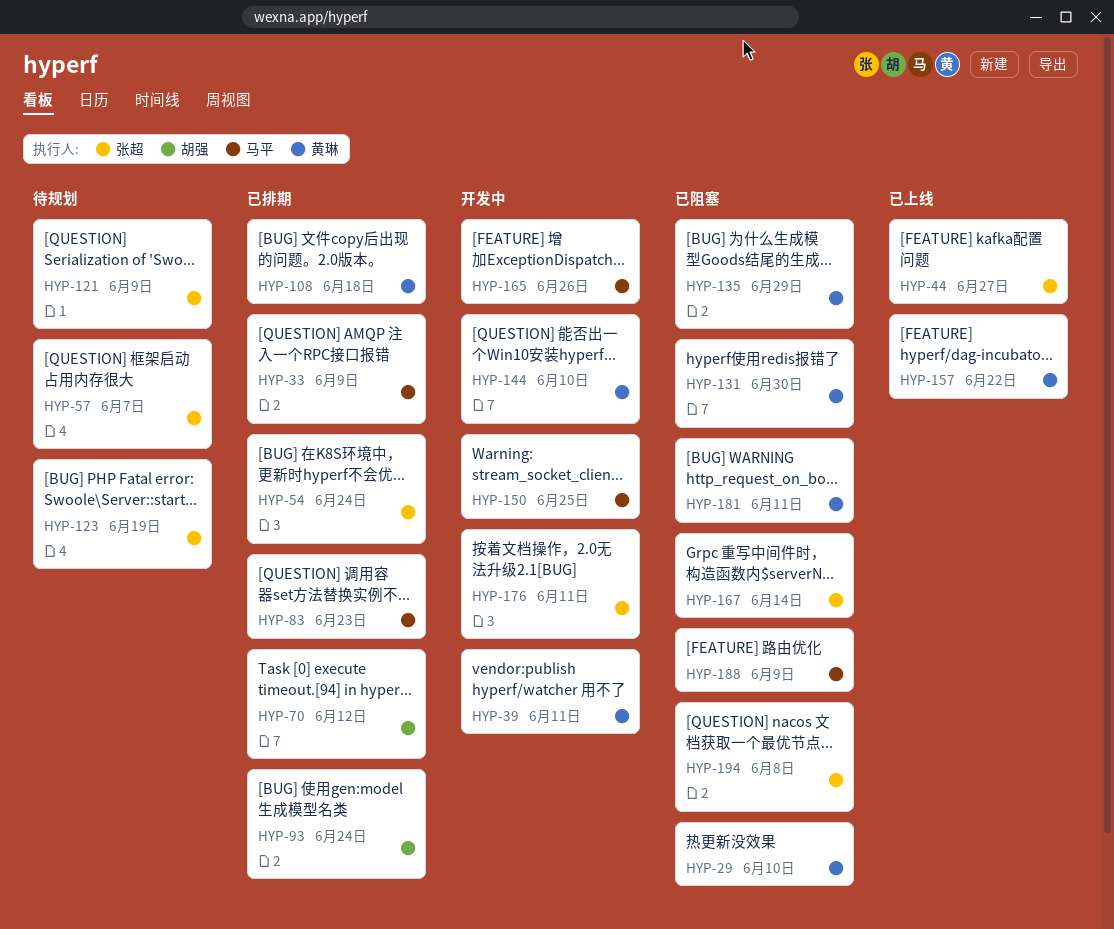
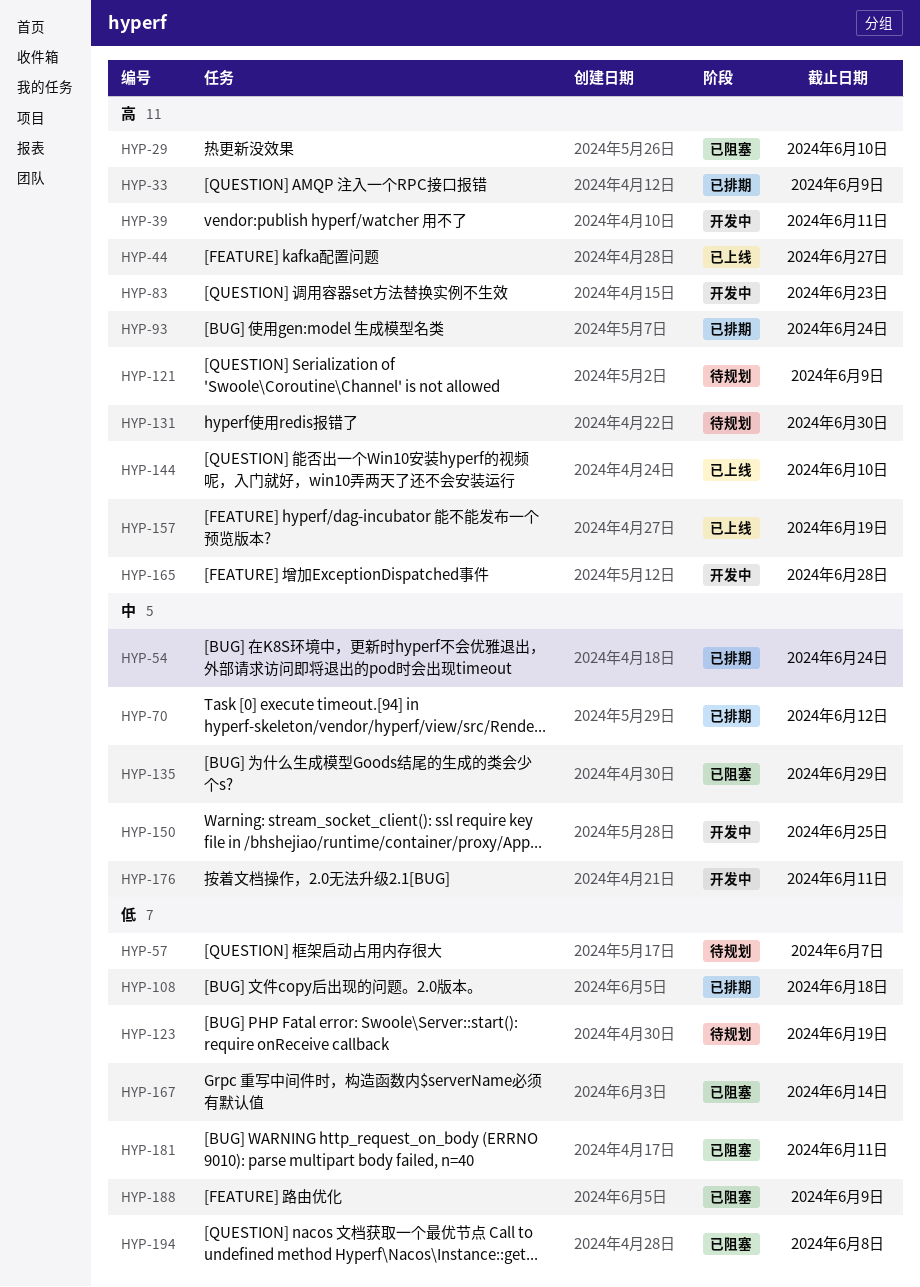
HYP-83, status: 已排期 -> 开发中
HYP-131, status: 已阻塞 -> 待规划
HYP-144, status: 开发中 -> 已上线
HYP-157, due: Jun 22 -> Jun 19
HYP-165, due: Jun 26 -> Jun 28

